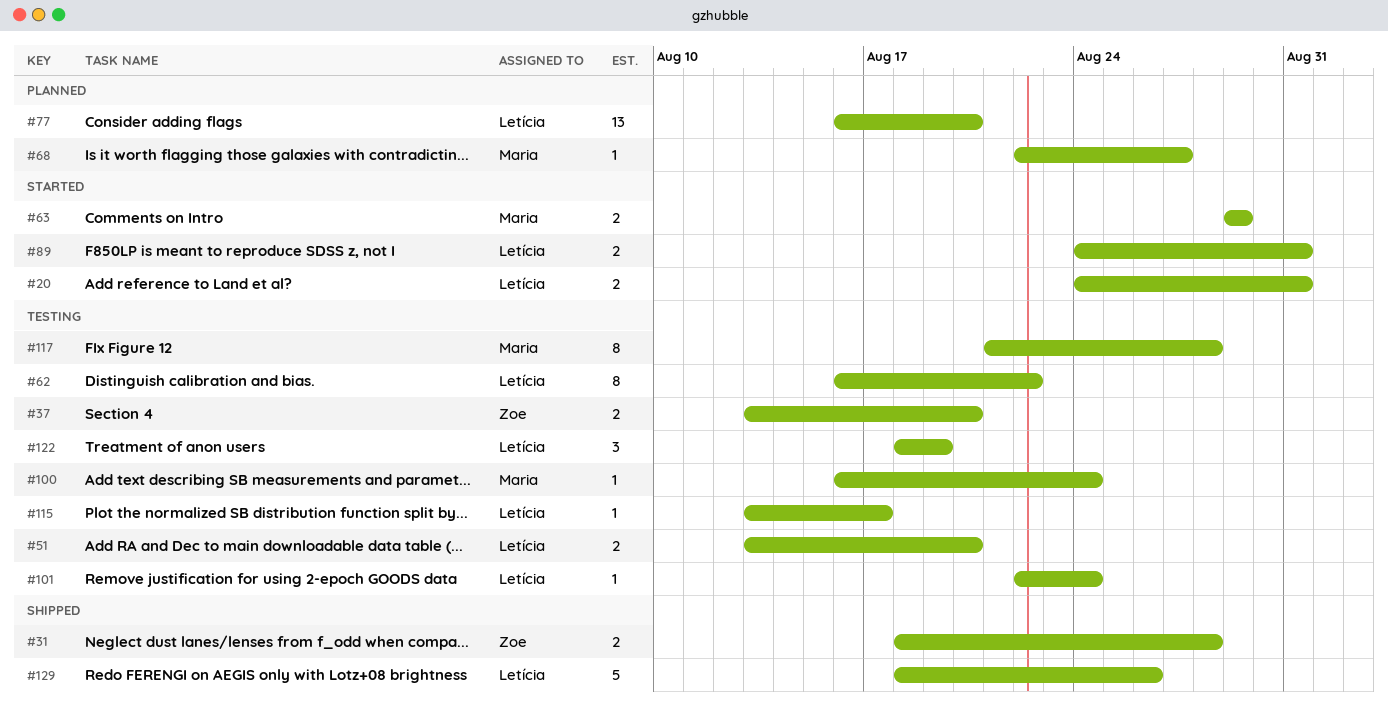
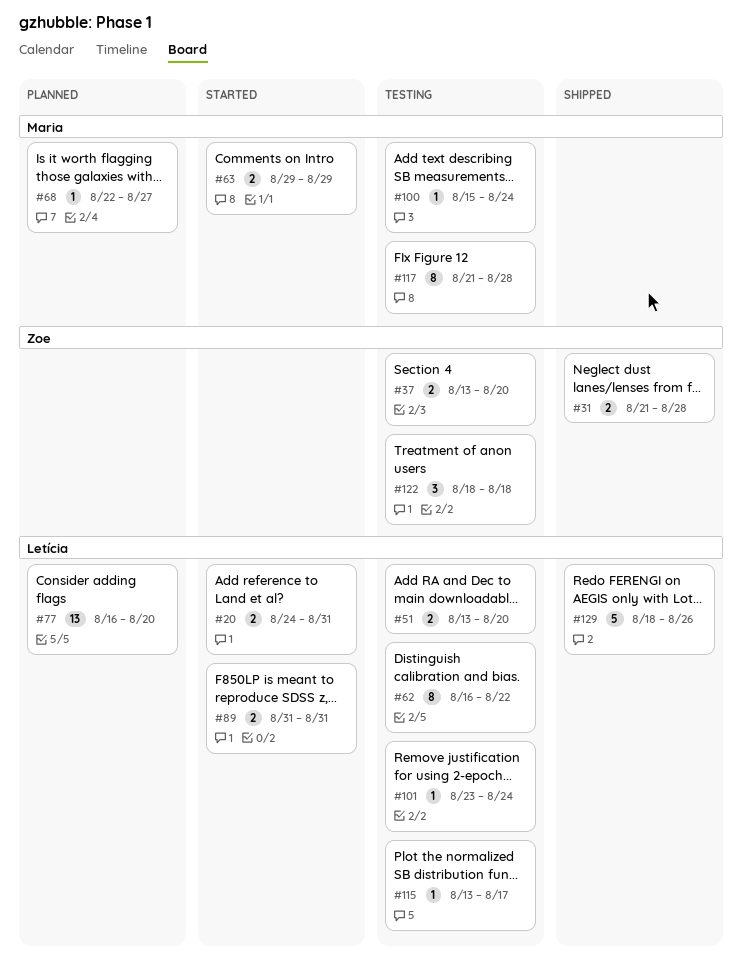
#31, start: Aug 18 -> Aug 21
#89, start: Aug 24 -> Aug 31
#100, start: Aug 16 -> Aug 15
#101, start: Aug 22 -> Aug 23
#122, owner: Letícia -> Zoe
#122, due: Aug 19 -> Aug 18

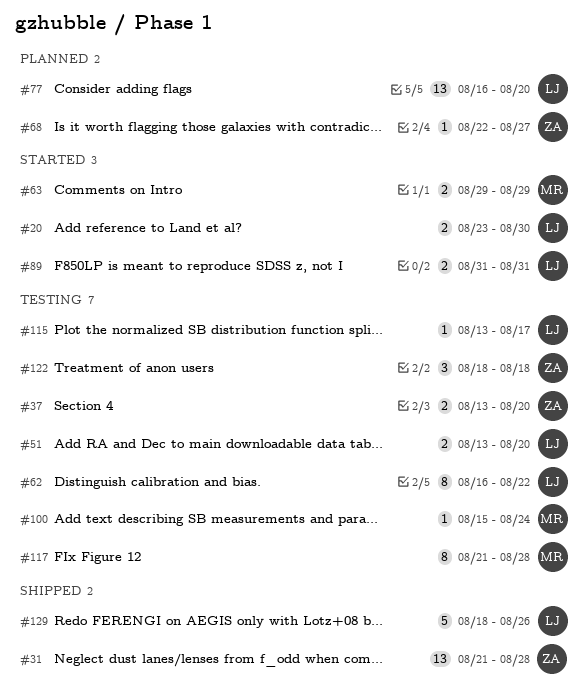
#20, start: Aug 24 -> Aug 23
#20, due: Aug 31 -> Aug 30
#31, estimate: 2 -> 13
#68, owner: Maria -> Zoe
#101: present -> none

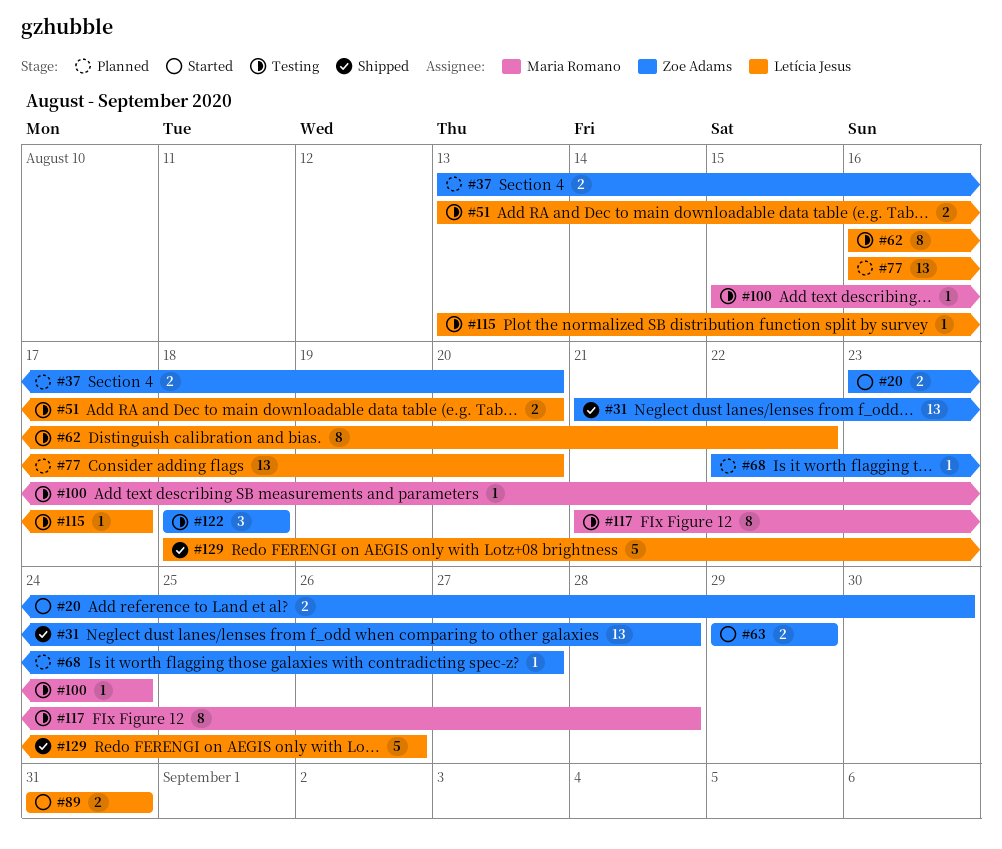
#20, owner: Letícia Jesus -> Zoe Adams
#37, status: Testing -> Planned
#63, owner: Maria Romano -> Zoe Adams

